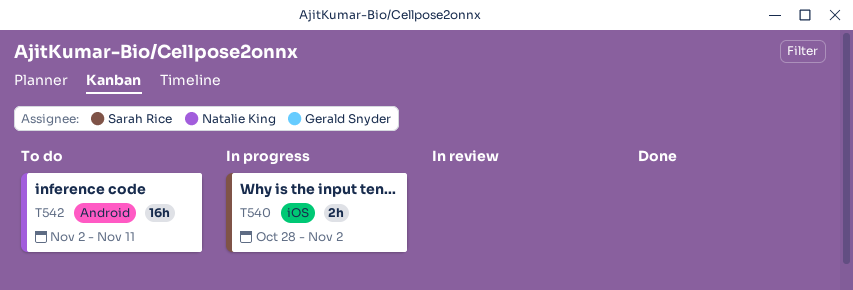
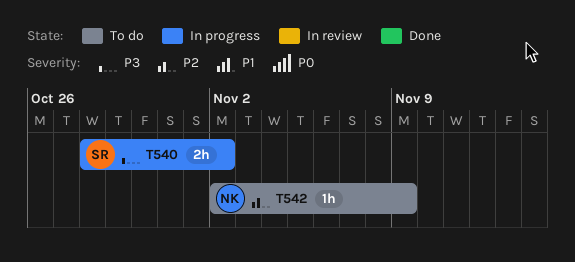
T542, estimate: 16h -> 1h
T542, due: Nov 11 -> Nov 9

